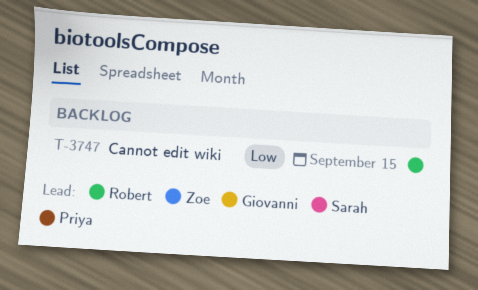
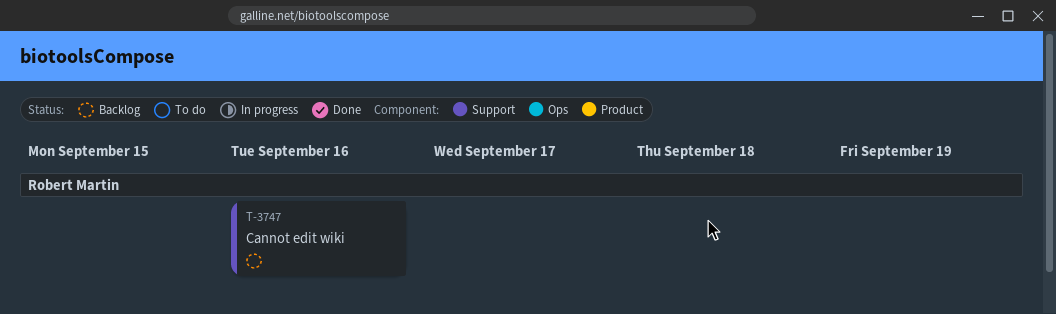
T-3747, due: Sep 15 -> Sep 16

